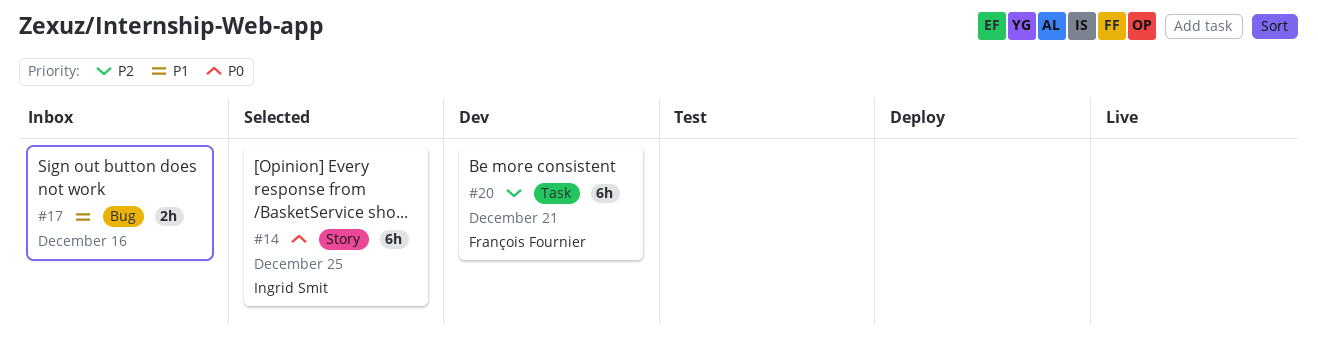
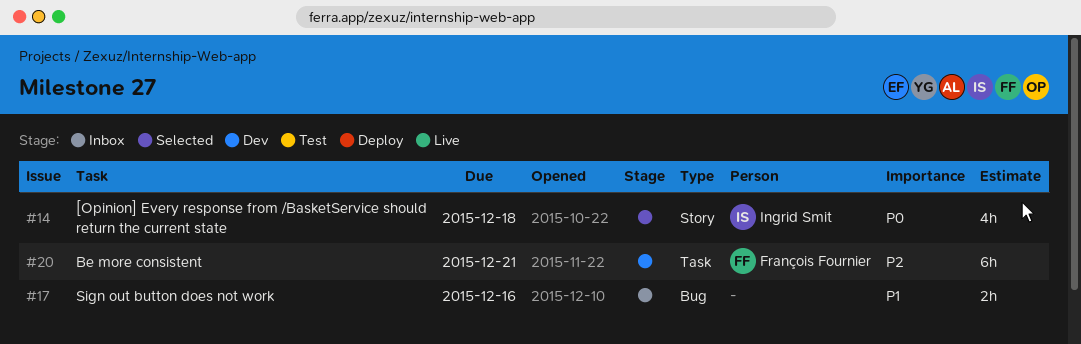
#14, estimate: 6h -> 4h
#14, due: Dec 25 -> Dec 18

